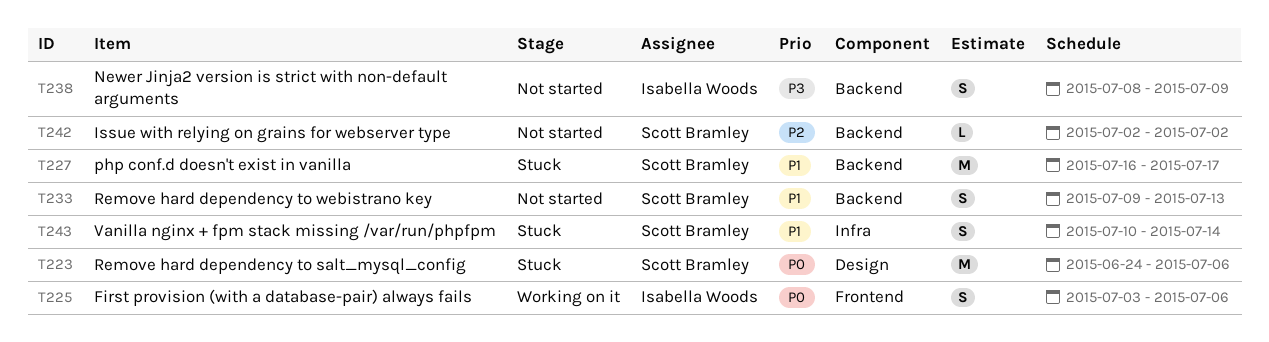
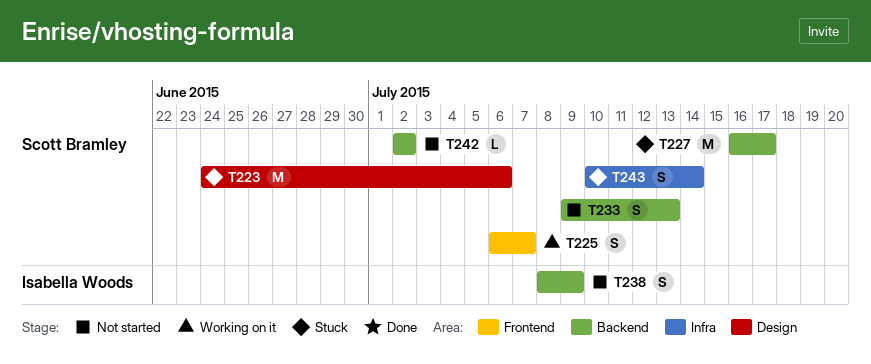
T225, owner: Isabella Woods -> Scott Bramley
T225, start: Jul 3 -> Jul 6
T225, due: Jul 6 -> Jul 7

